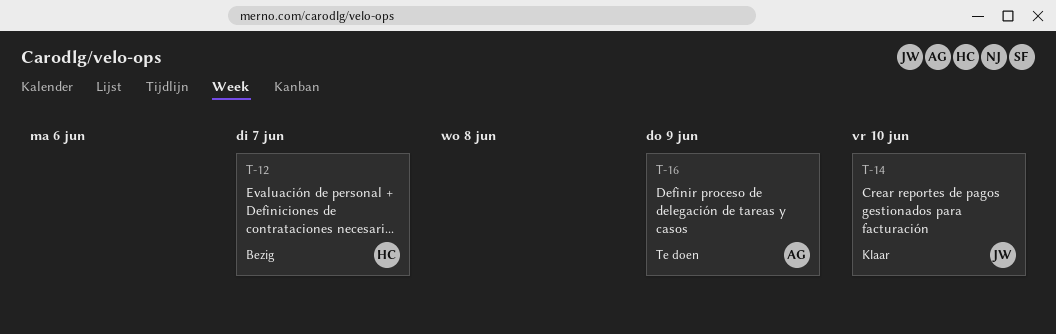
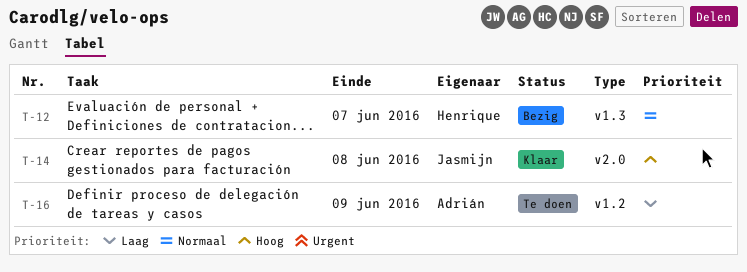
T-14, due: Jun 10 -> Jun 8

